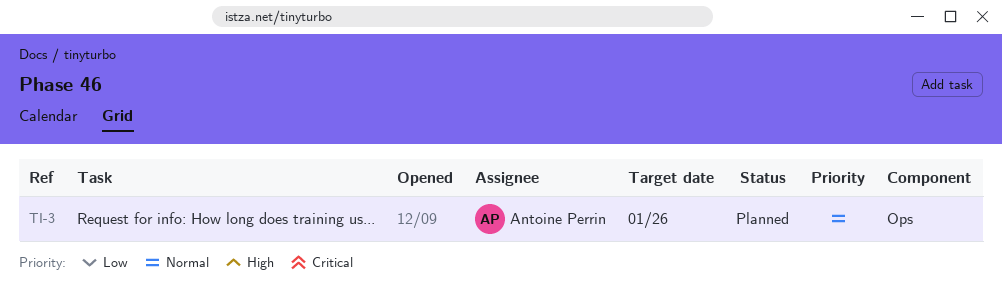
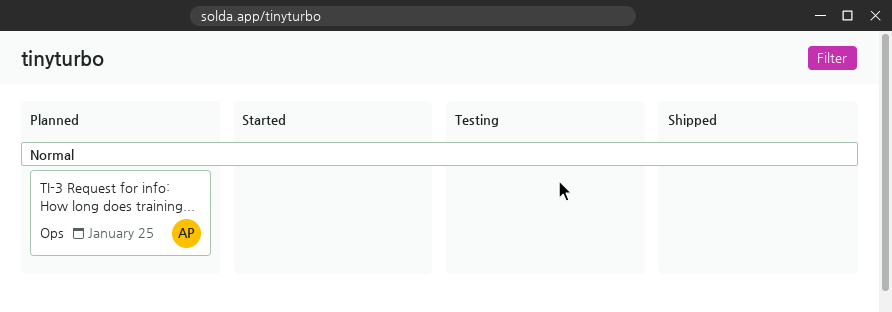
TI-3, due: Jan 26 -> Jan 25

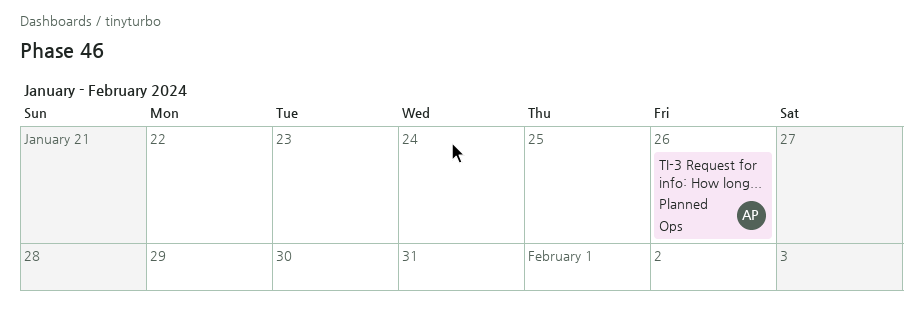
TI-3, due: Jan 25 -> Jan 26

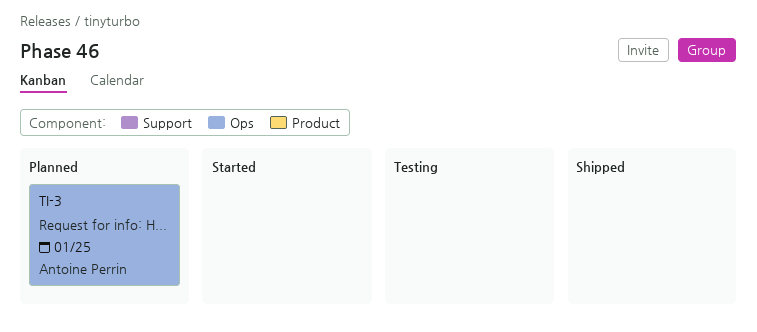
TI-3, due: Jan 26 -> Jan 25

